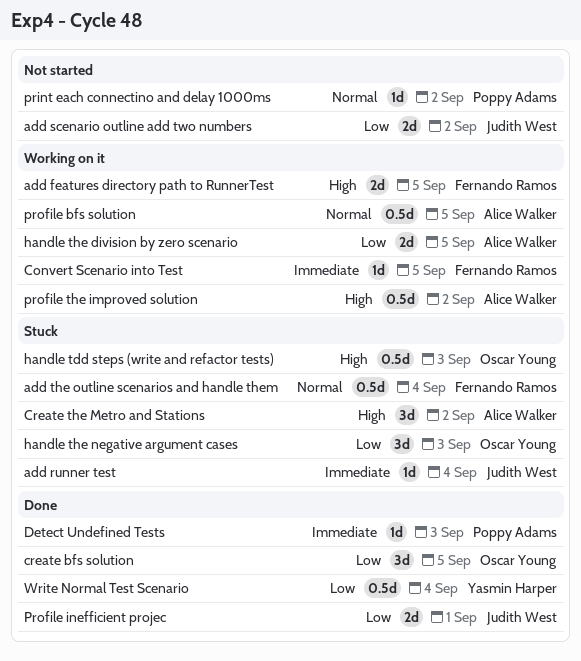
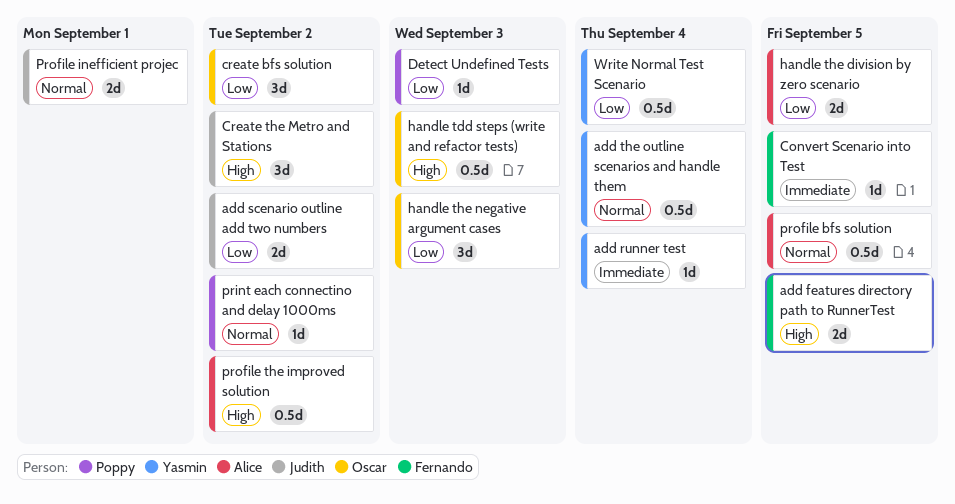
add runner test, owner: Judith West -> Yasmin Harper
add the outline scenarios and handle them, owner: Fernando Ramos -> Yasmin Harper
create bfs solution, due: Sep 5 -> Sep 2
Create the Metro and Stations, owner: Alice Walker -> Judith West
Detect Undefined Tests, priority: Immediate -> Low
Profile inefficient projec, priority: Low -> Normal

